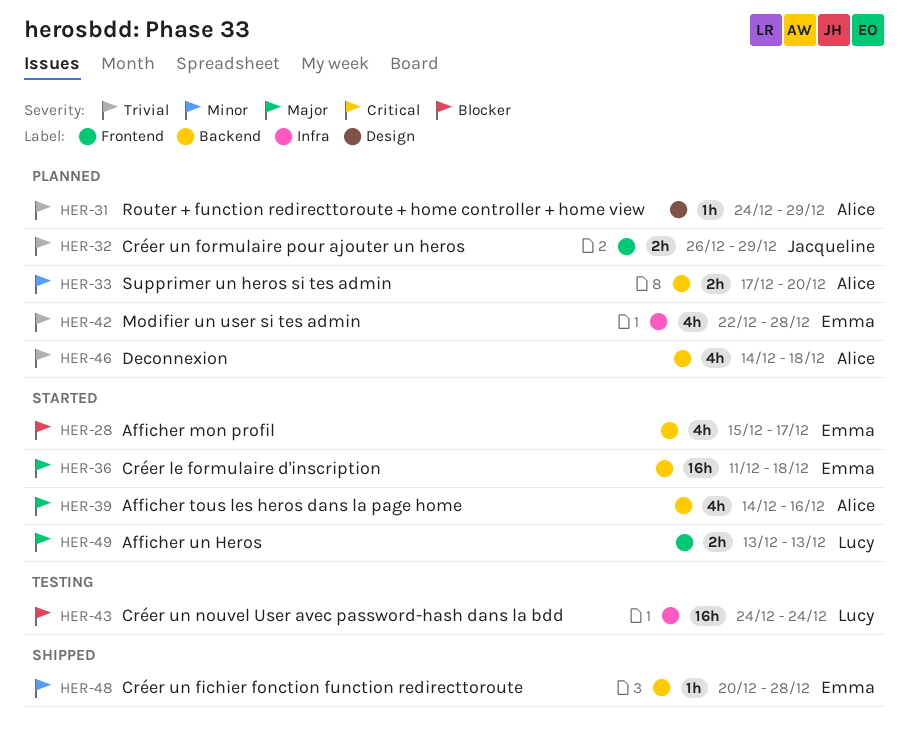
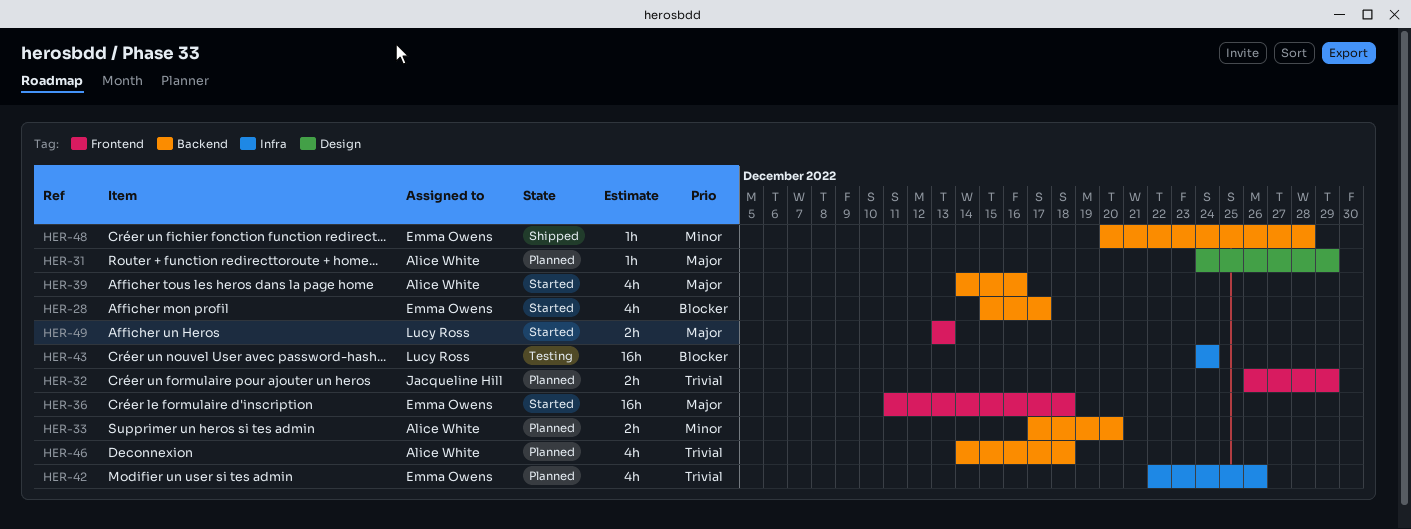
HER-31, priority: Trivial -> Major
HER-36, label: Backend -> Frontend
HER-42, due: Dec 28 -> Dec 26

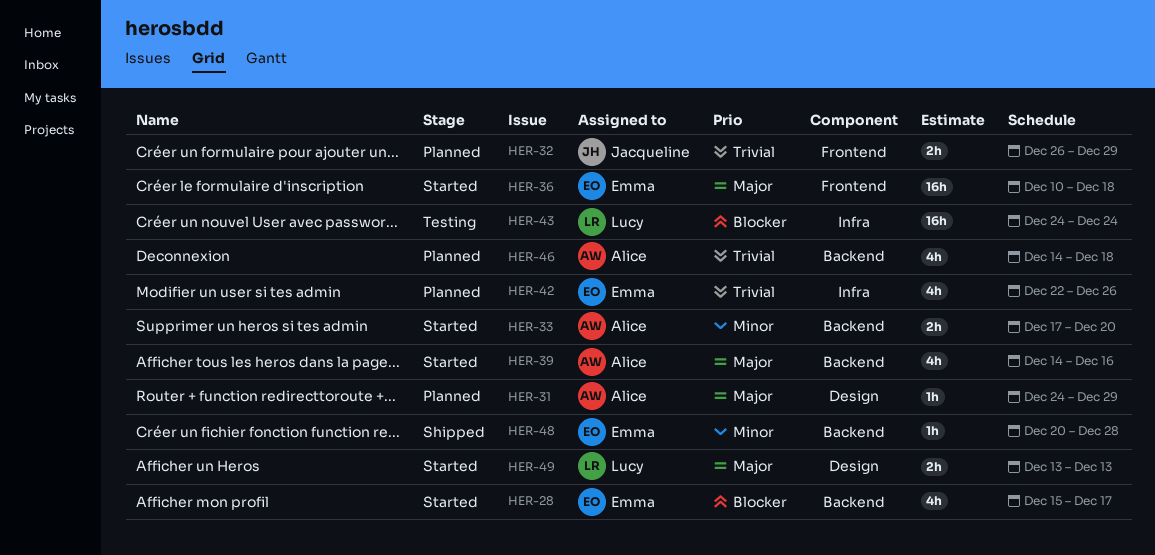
HER-33, status: Planned -> Started
HER-36, start: Dec 11 -> Dec 10
HER-49, label: Frontend -> Design

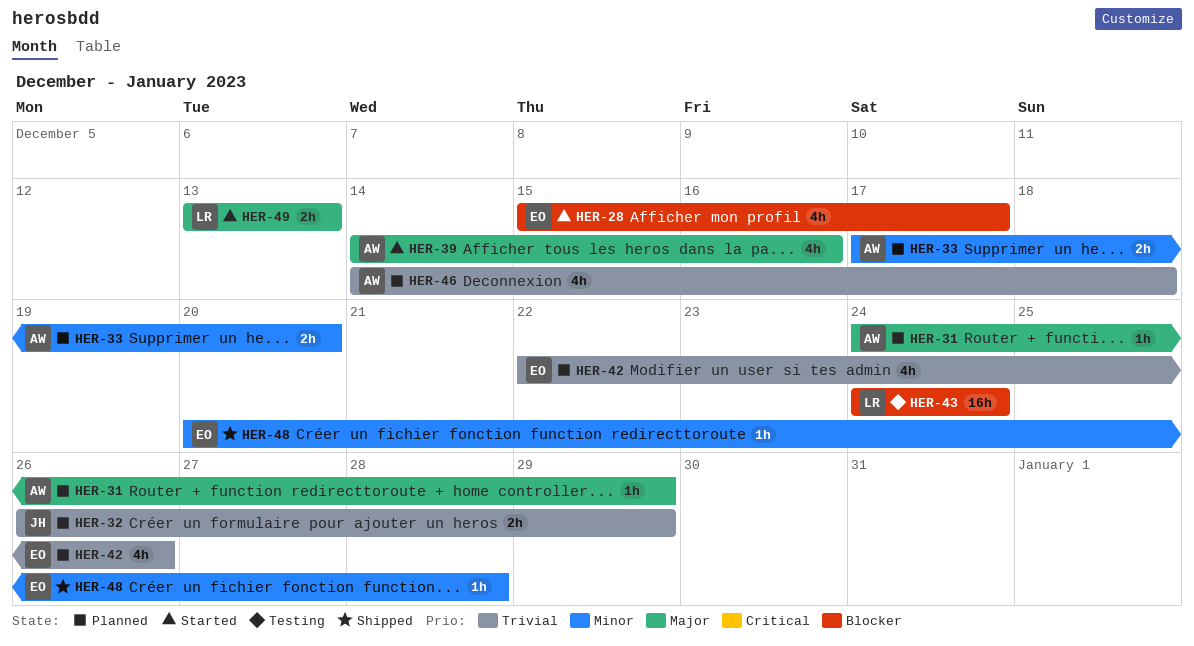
HER-33, status: Started -> Planned
HER-36: present -> none

